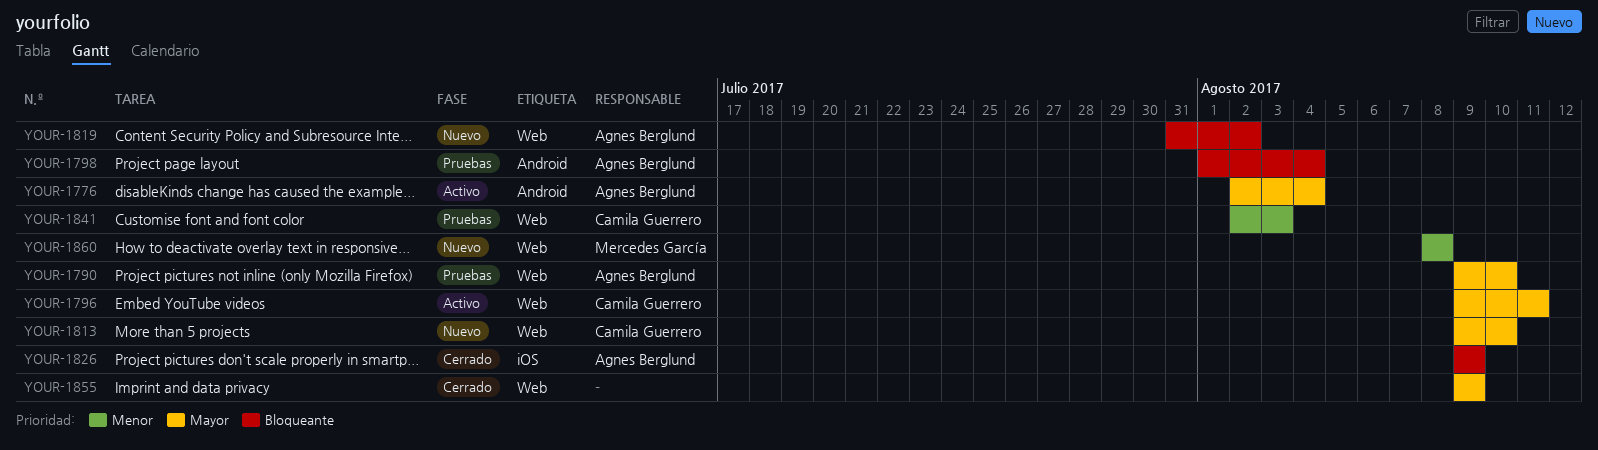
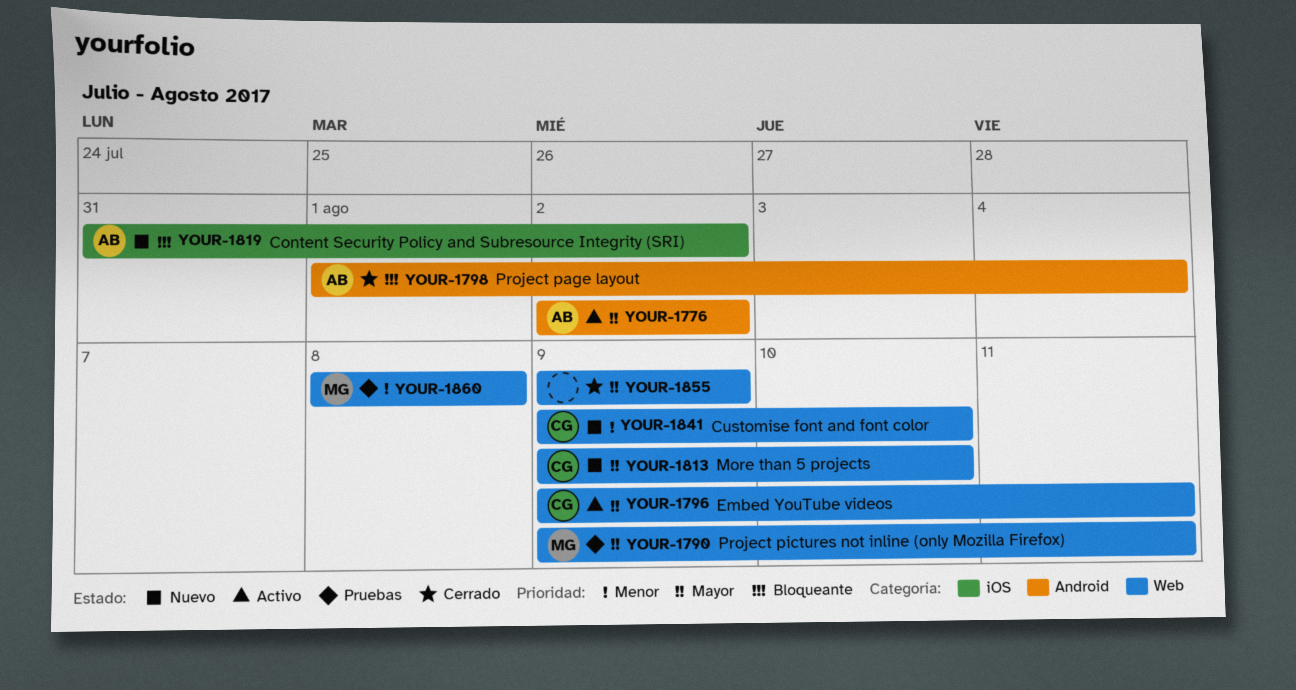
YOUR-1776, due: Aug 4 -> Aug 2
YOUR-1790, owner: Agnes Berglund -> Mercedes García
YOUR-1790, due: Aug 10 -> Aug 11
YOUR-1798, status: Pruebas -> Cerrado
YOUR-1819, label: Web -> iOS
YOUR-1826: present -> none
YOUR-1841, status: Pruebas -> Nuevo
YOUR-1841, start: Aug 2 -> Aug 9
YOUR-1841, due: Aug 3 -> Aug 10
YOUR-1860, status: Nuevo -> Pruebas

